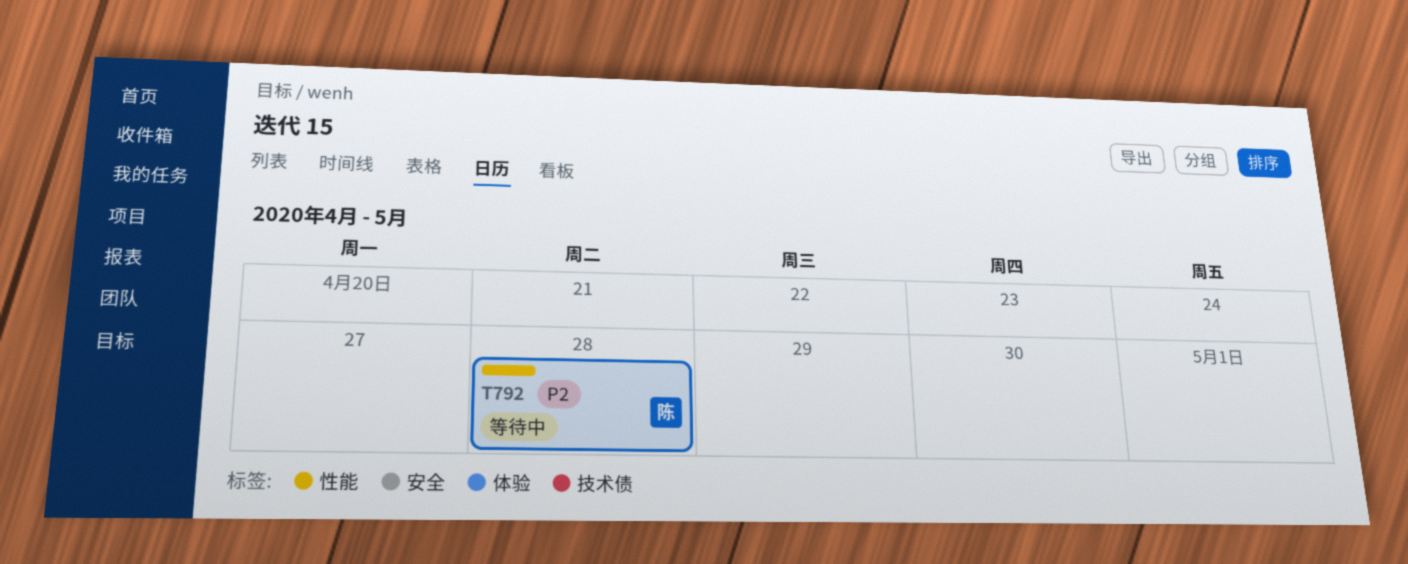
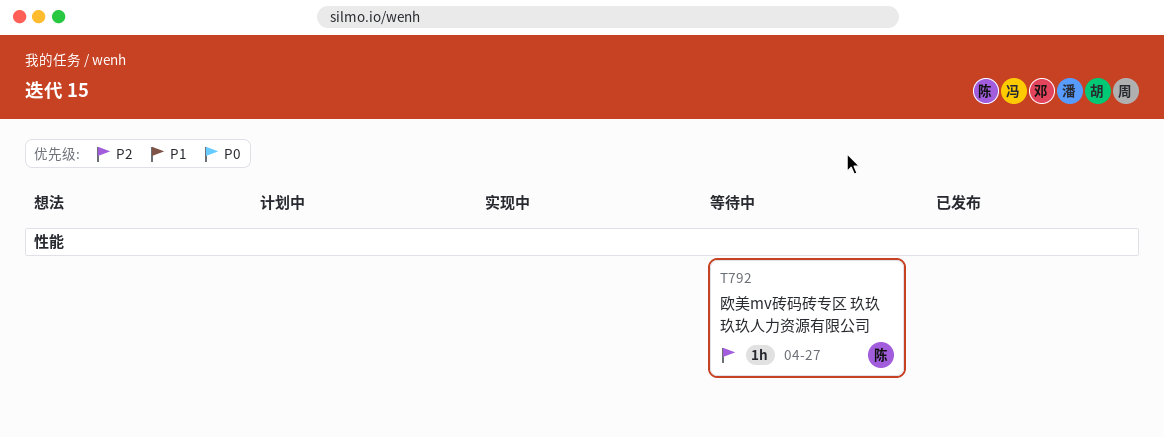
T792, due: Apr 28 -> Apr 27

